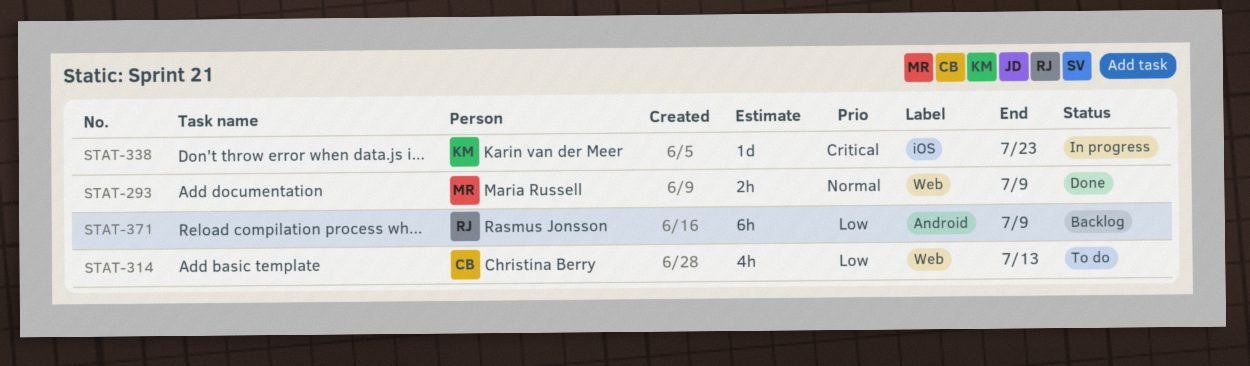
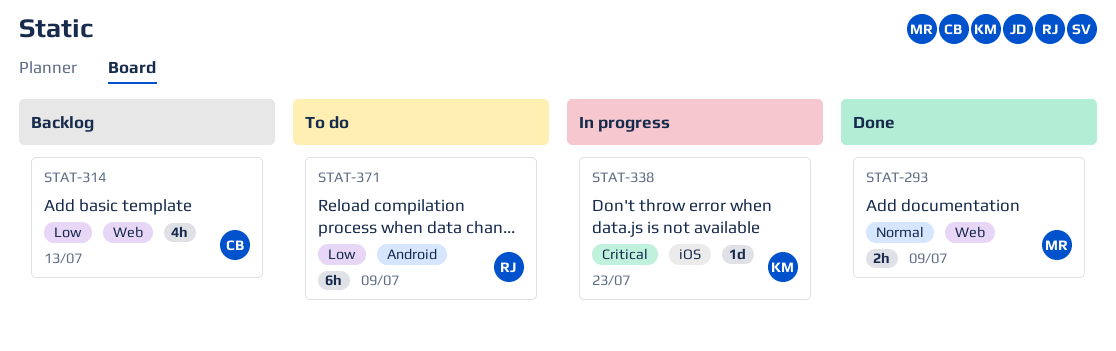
STAT-314, status: To do -> Backlog
STAT-371, status: Backlog -> To do

